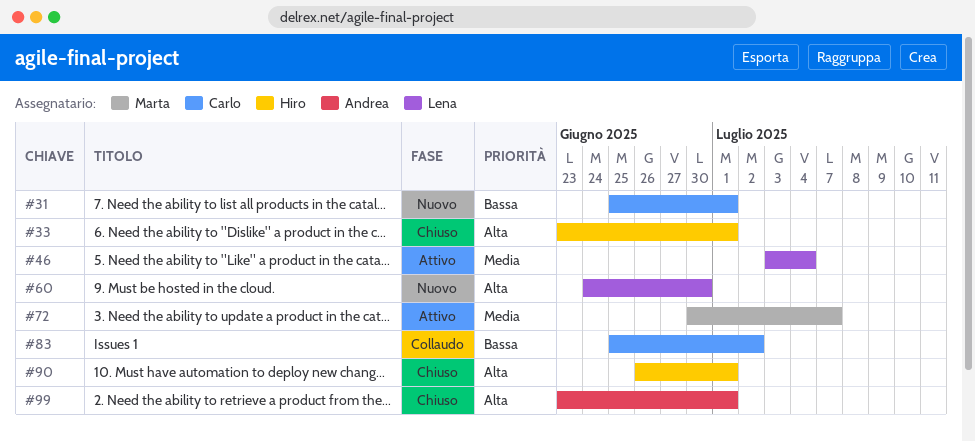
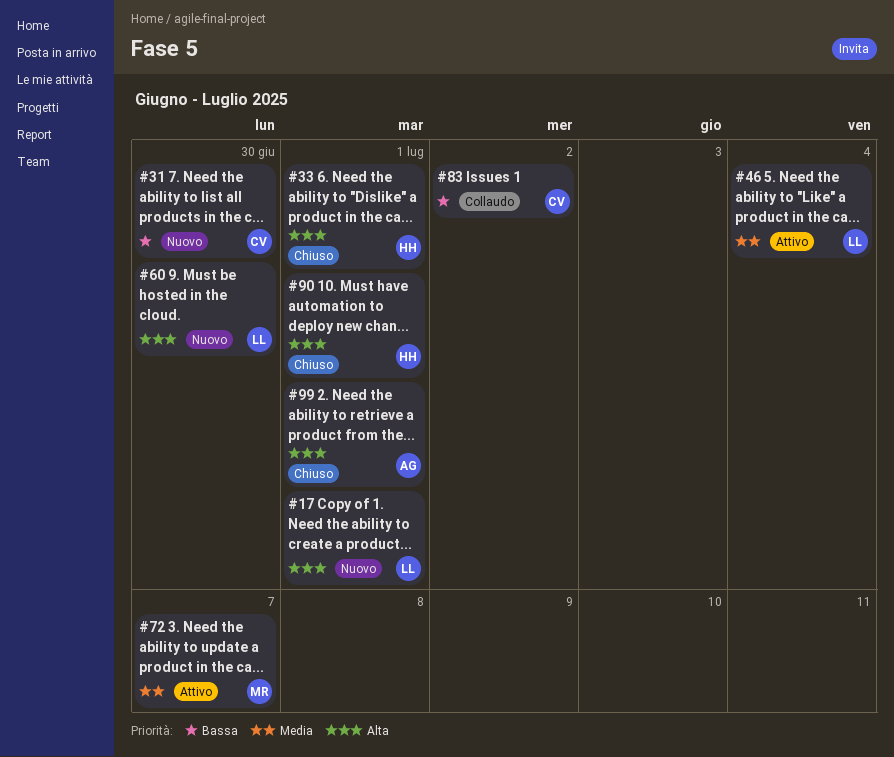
#17: none -> present
#31, due: Jul 1 -> Jun 30

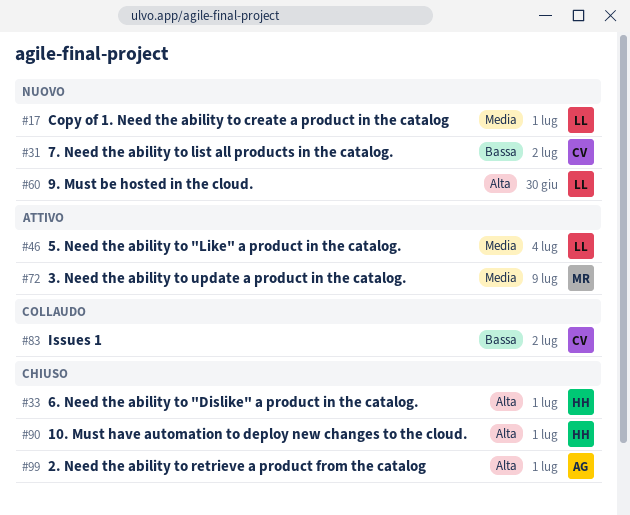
#17, priority: Alta -> Media
#31, due: Jun 30 -> Jul 2
#72, due: Jul 7 -> Jul 9

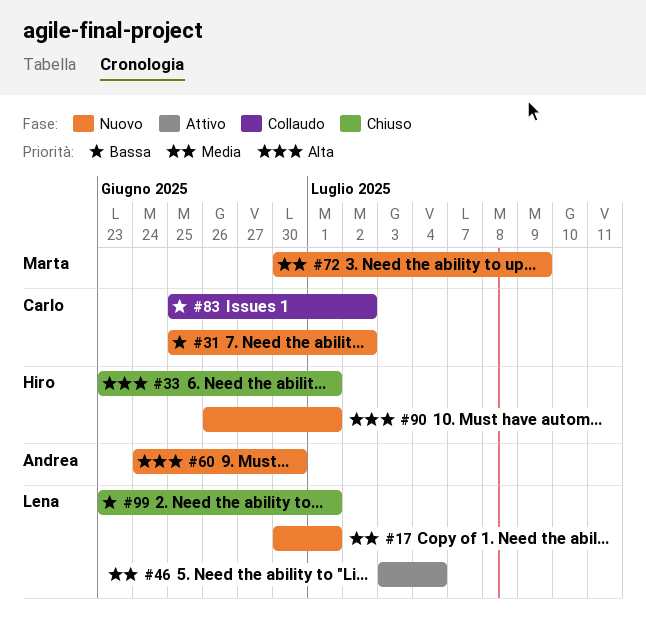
#60, owner: Lena -> Andrea
#72, status: Attivo -> Nuovo
#90, status: Chiuso -> Nuovo
#99, owner: Andrea -> Lena
#99, priority: Alta -> Bassa

